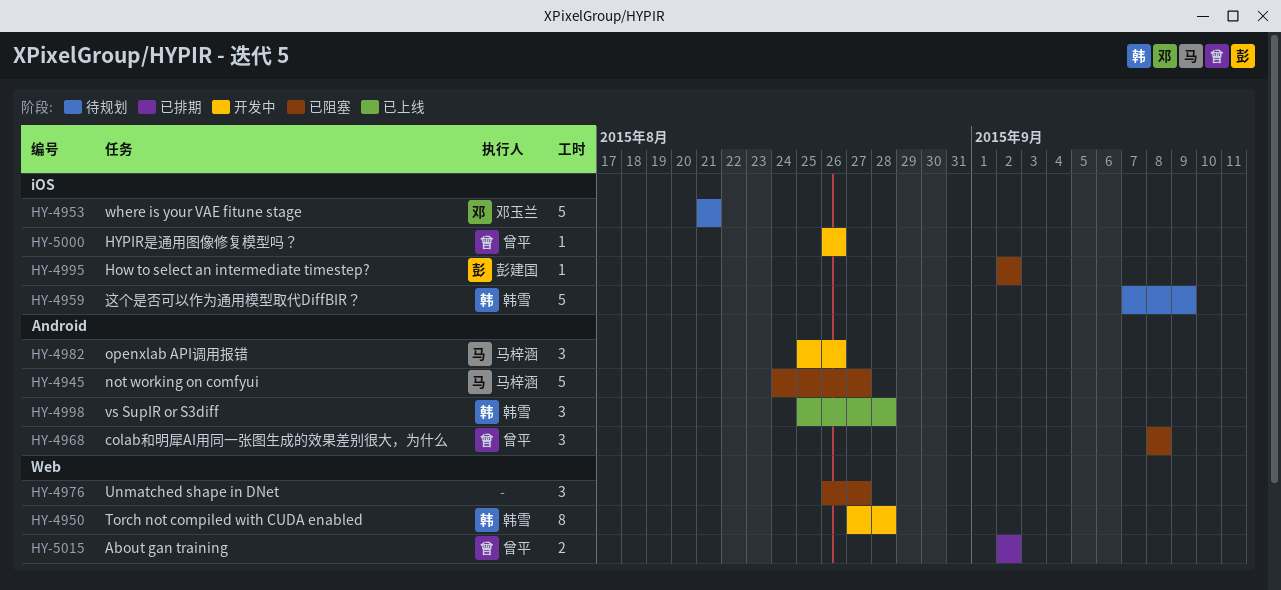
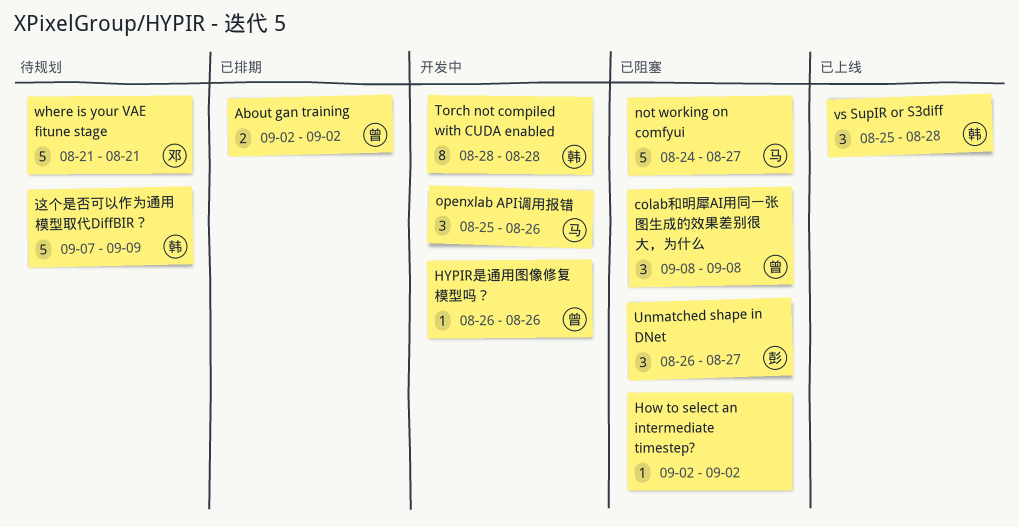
How to select an intermediate timestep?, owner: 彭建国 -> none
Torch not compiled with CUDA enabled, start: Aug 27 -> Aug 28
Unmatched shape in DNet, owner: none -> 彭建国

